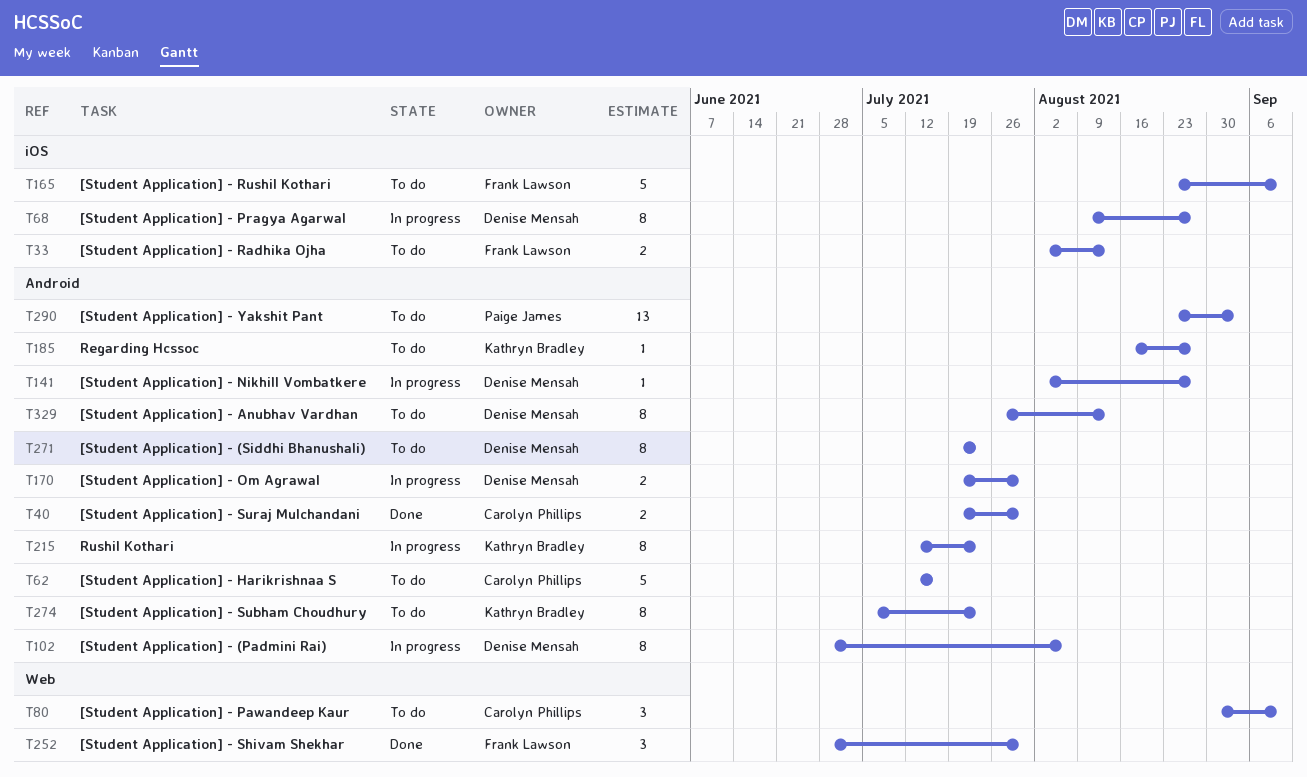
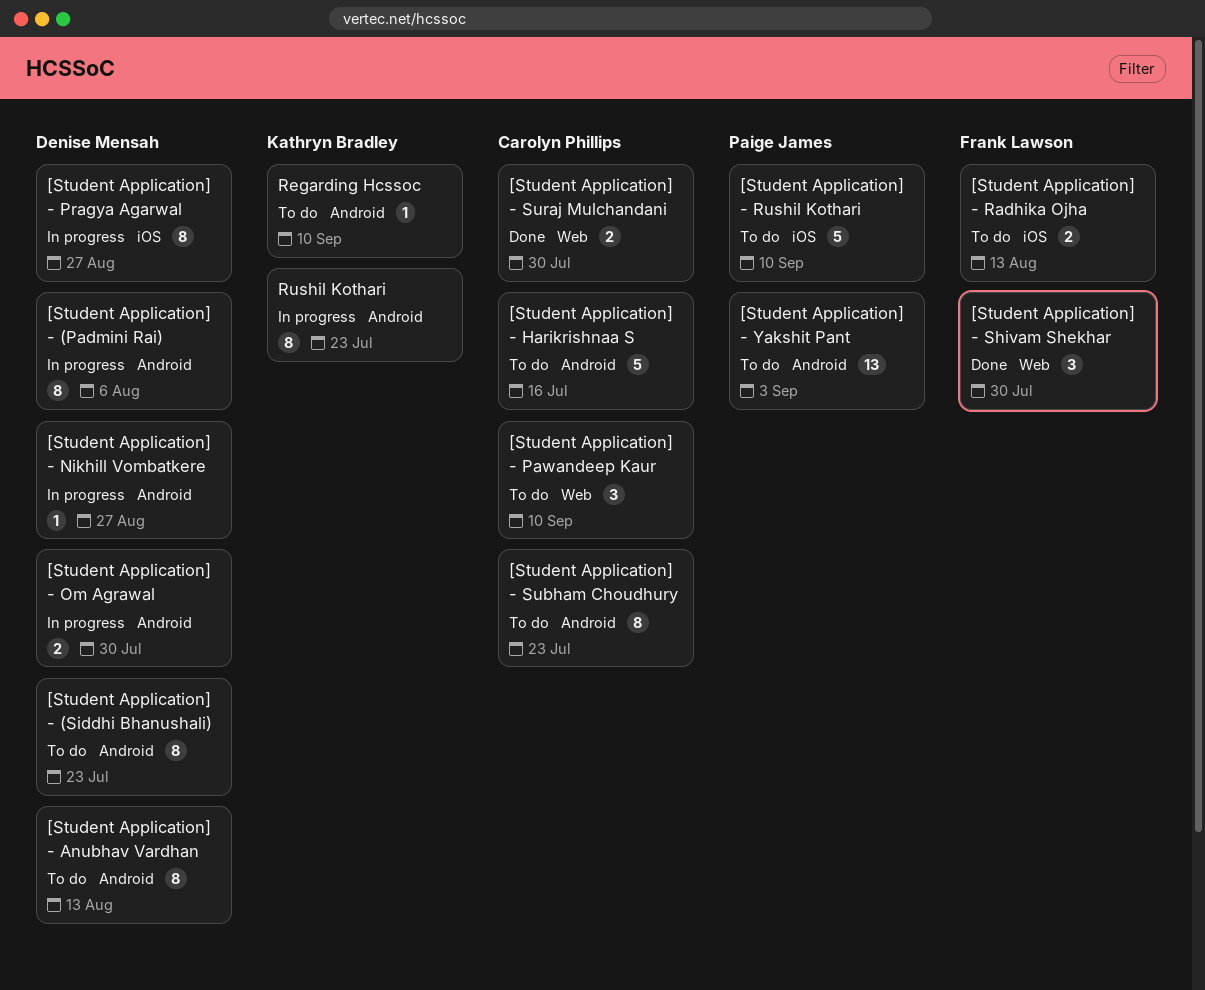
[Student Application] - Rushil Kothari, owner: Frank Lawson -> Paige James
[Student Application] - Subham Choudhury, owner: Kathryn Bradley -> Carolyn Phillips
[Student Application] - Suraj Mulchandani, label: Android -> Web
Regarding Hcssoc, due: Aug 27 -> Sep 10

